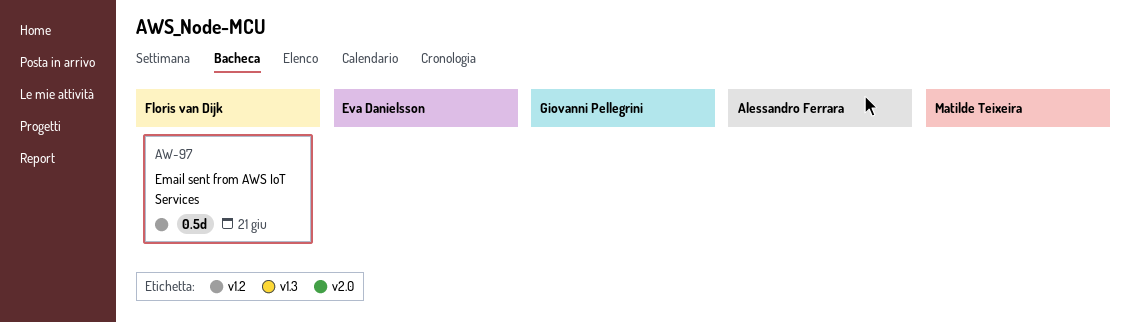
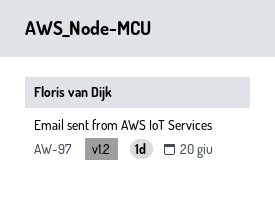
AW-97, estimate: 0.5d -> 1d
AW-97, due: Jun 21 -> Jun 20

